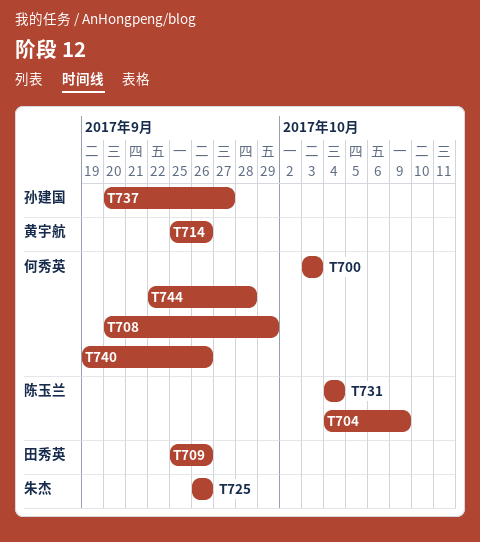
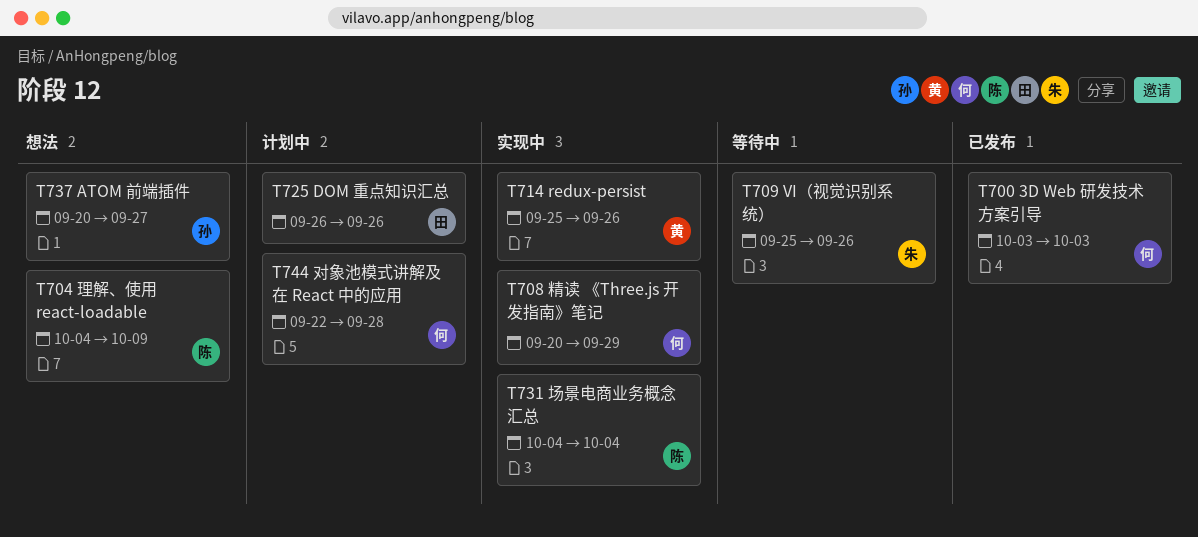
T709, owner: 田秀英 -> 朱杰
T725, owner: 朱杰 -> 田秀英
T740: present -> none

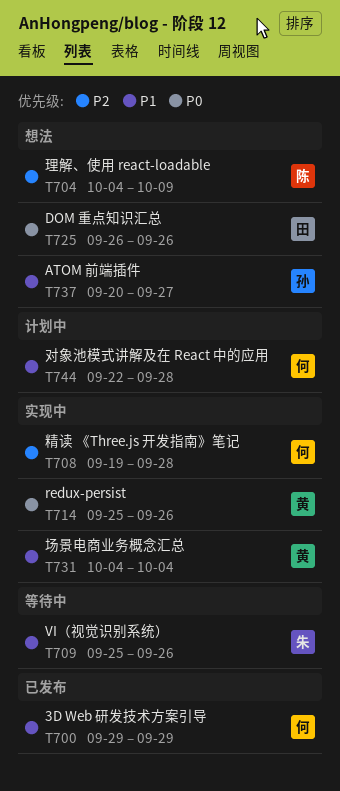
T700, start: Oct 3 -> Sep 29
T700, due: Oct 3 -> Sep 29
T708, start: Sep 20 -> Sep 19
T708, due: Sep 29 -> Sep 28
T725, status: 计划中 -> 想法
T731, owner: 陈 -> 黄

